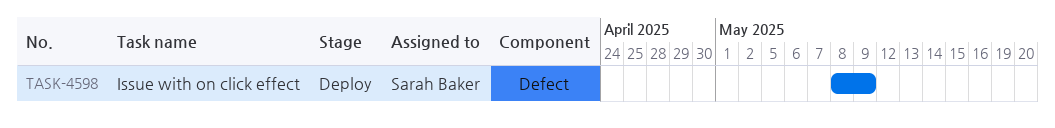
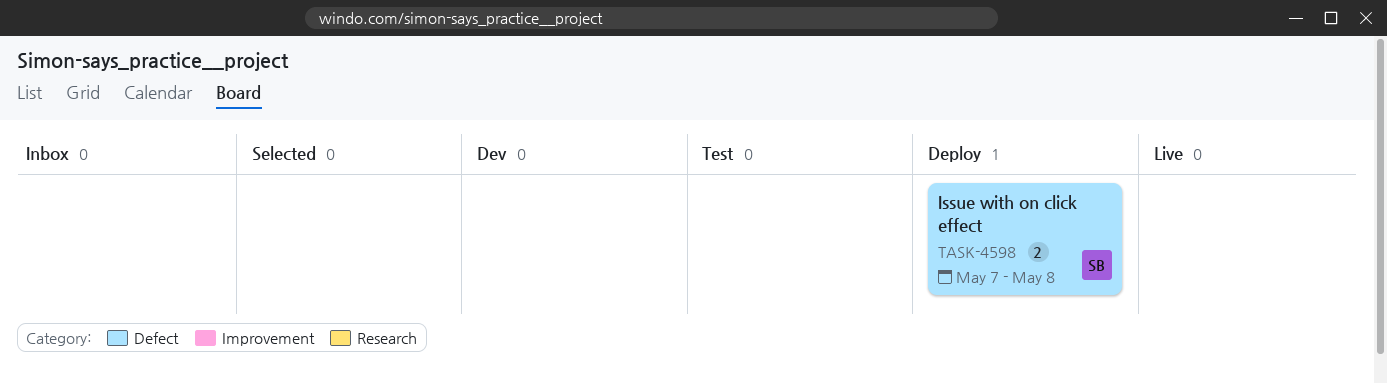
TASK-4598, start: May 8 -> May 7
TASK-4598, due: May 9 -> May 8

